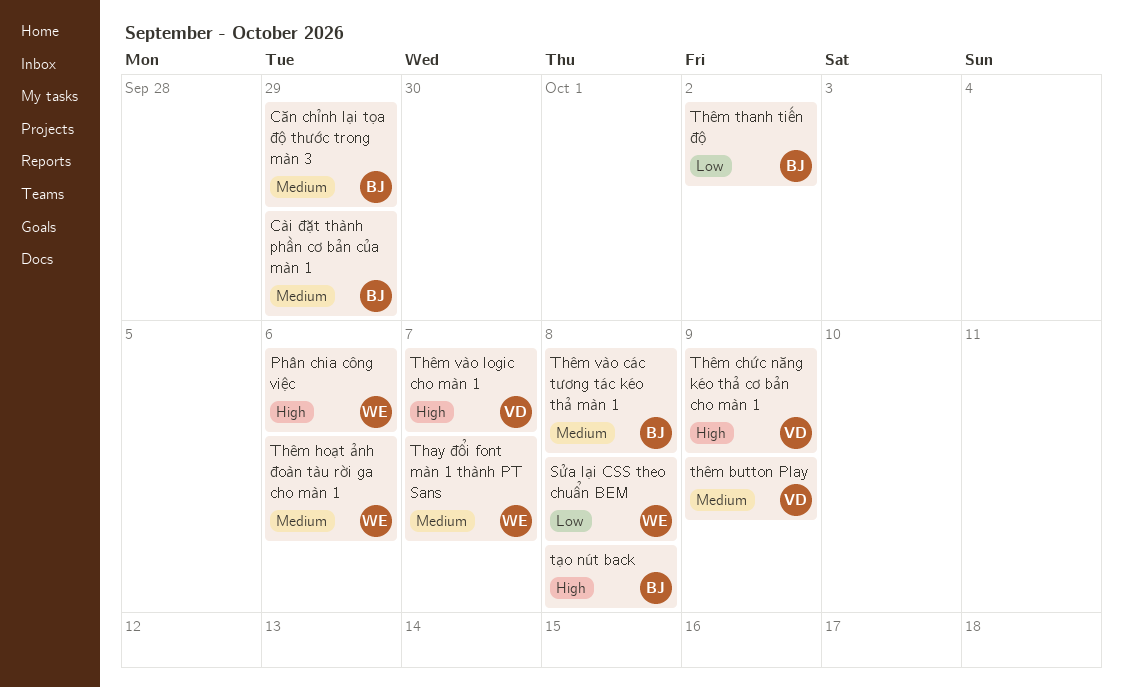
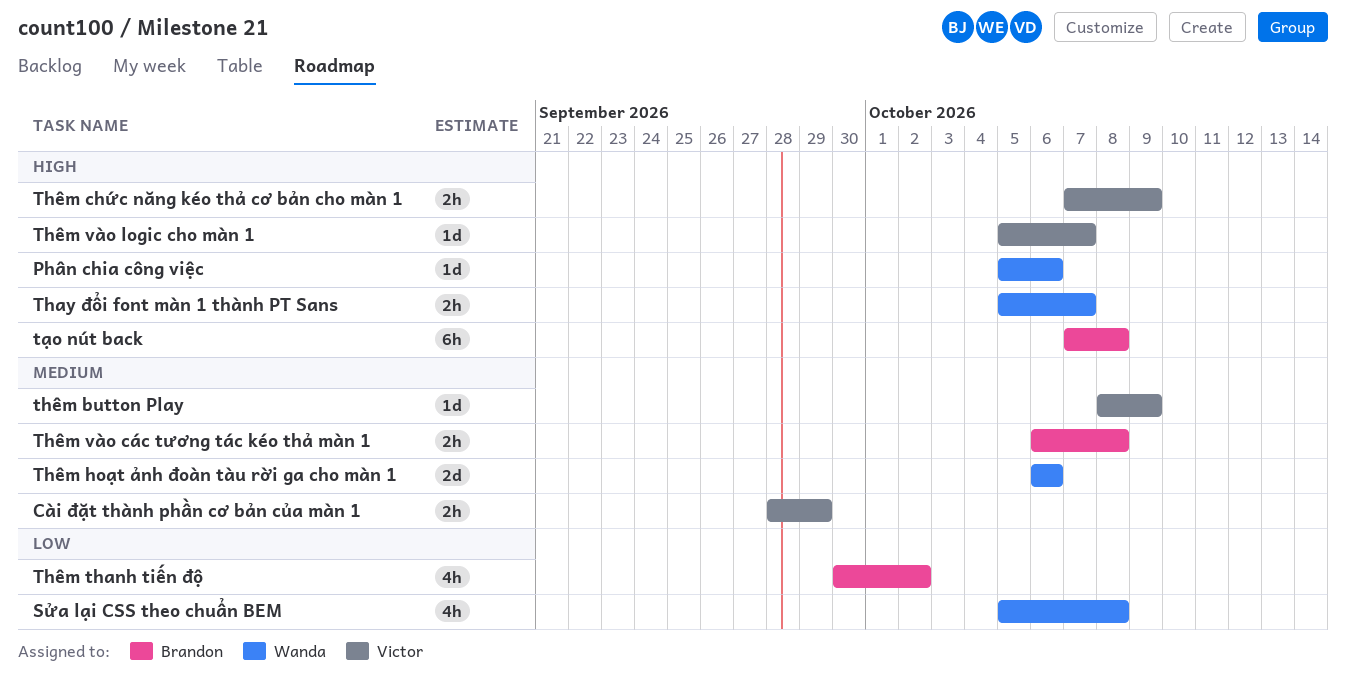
Cài đặt thành phần cơ bản của màn 1, owner: Brandon -> Victor
Căn chỉnh lại tọa độ thước trong màn 3: present -> none
Thay đổi font màn 1 thành PT Sans, priority: Medium -> High

